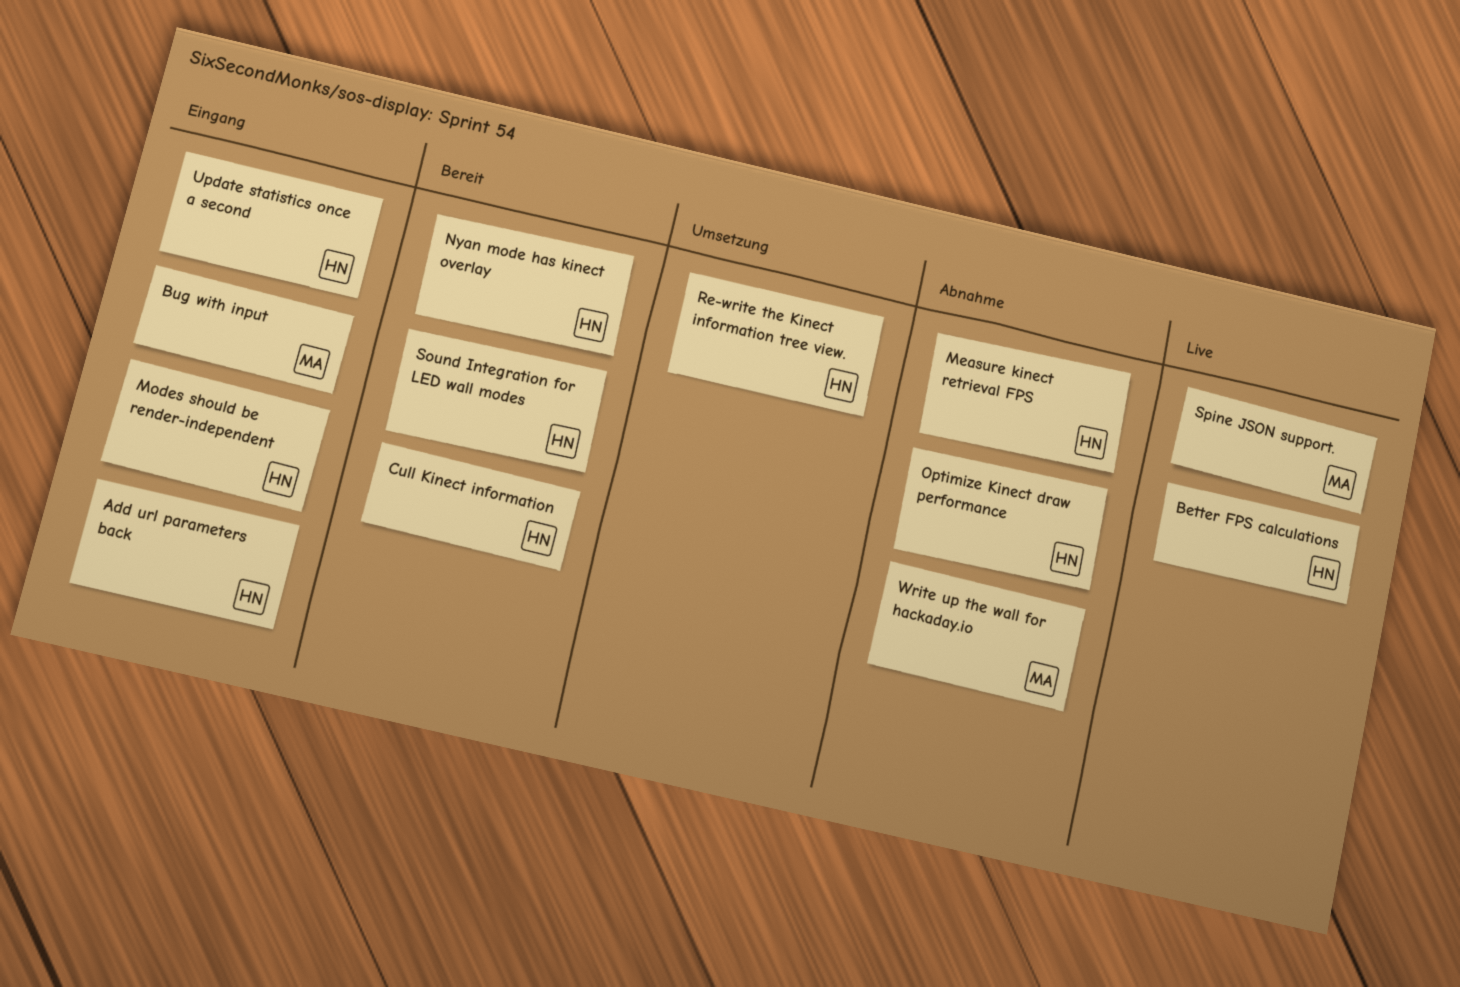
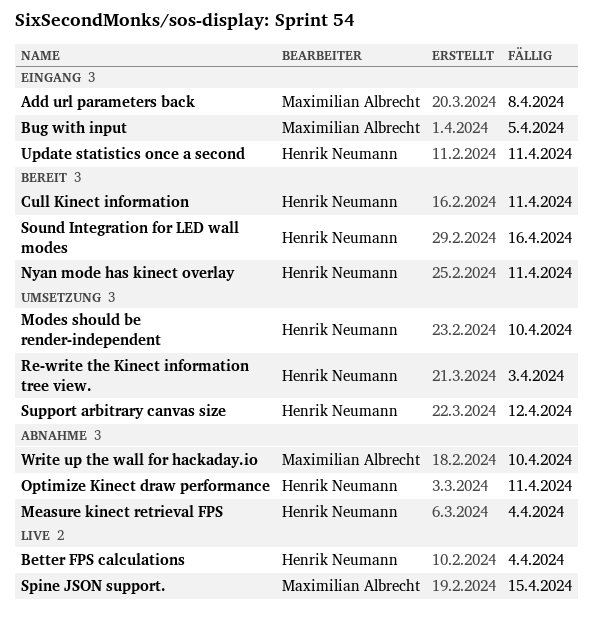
Add url parameters back, owner: Henrik Neumann -> Maximilian Albrecht
Modes should be render-independent, status: Eingang -> Umsetzung
Support arbitrary canvas size: none -> present

